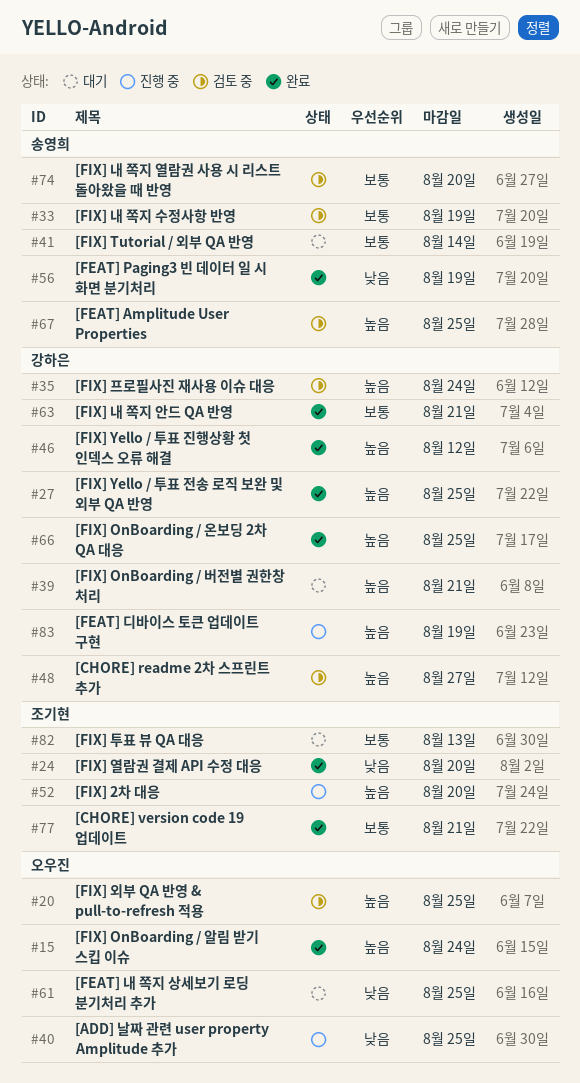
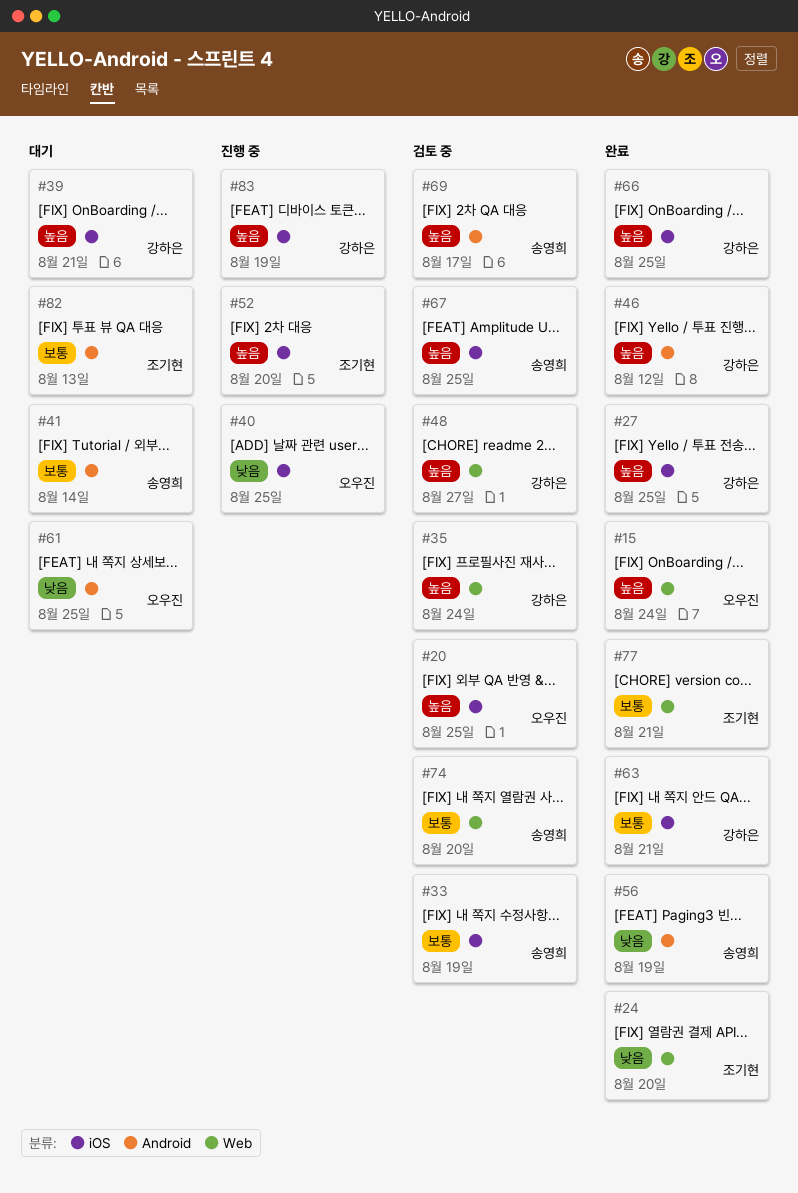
#69: none -> present

